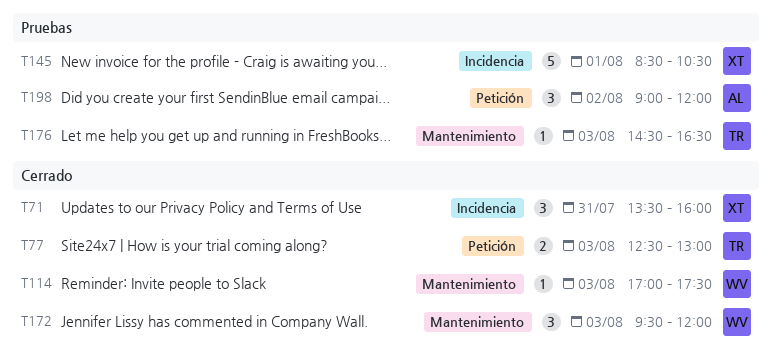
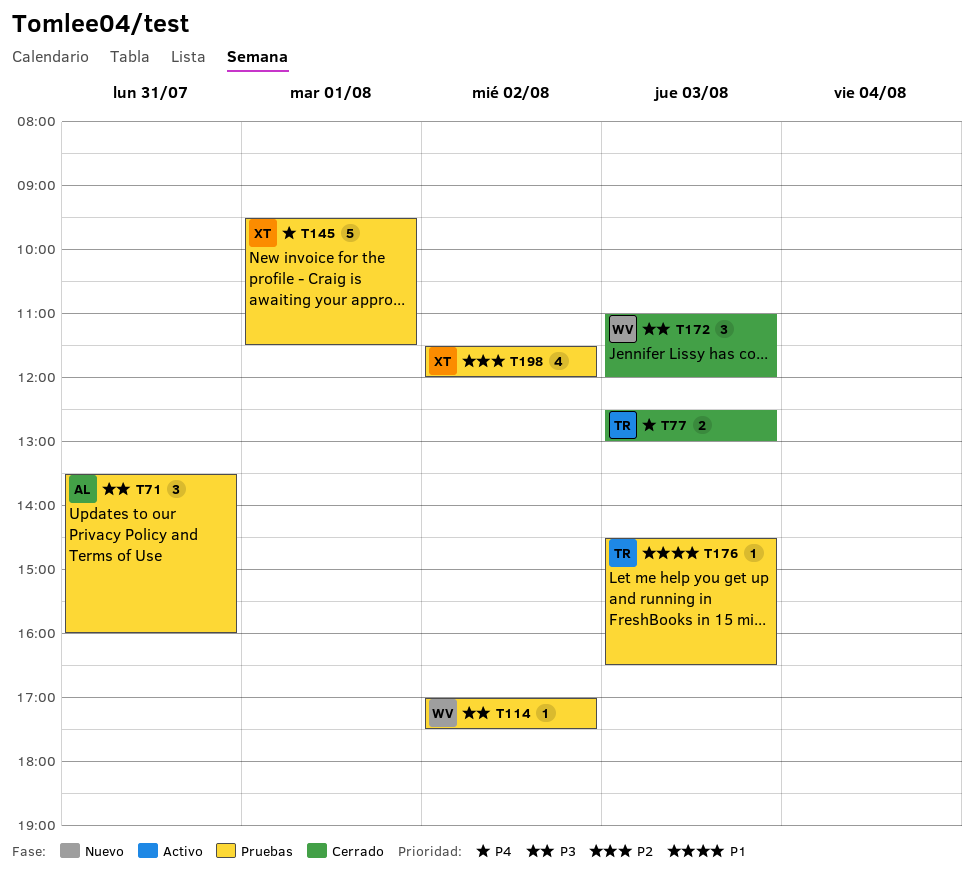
T71, status: Cerrado -> Pruebas
T71, owner: XT -> AL
T114, status: Cerrado -> Pruebas
T114, day: Aug 3 -> Aug 2
T145, begins: 08:30 -> 09:30
T145, ends: 10:30 -> 11:30
T172, begins: 09:30 -> 11:00
T198, owner: AL -> XT
T198, estimate: 3 -> 4
T198, begins: 09:00 -> 11:30

